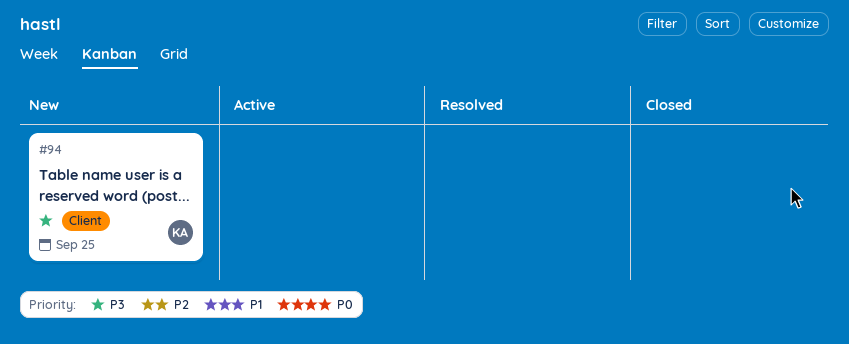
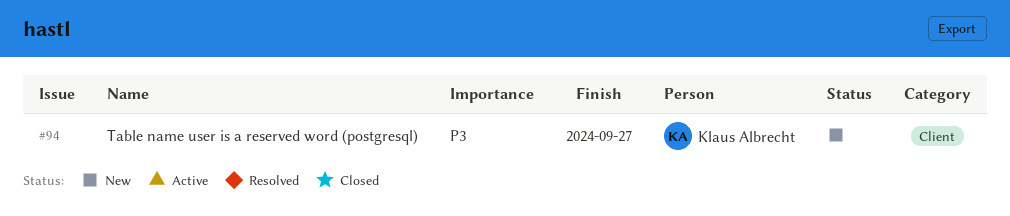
#94, due: Sep 25 -> Sep 27

